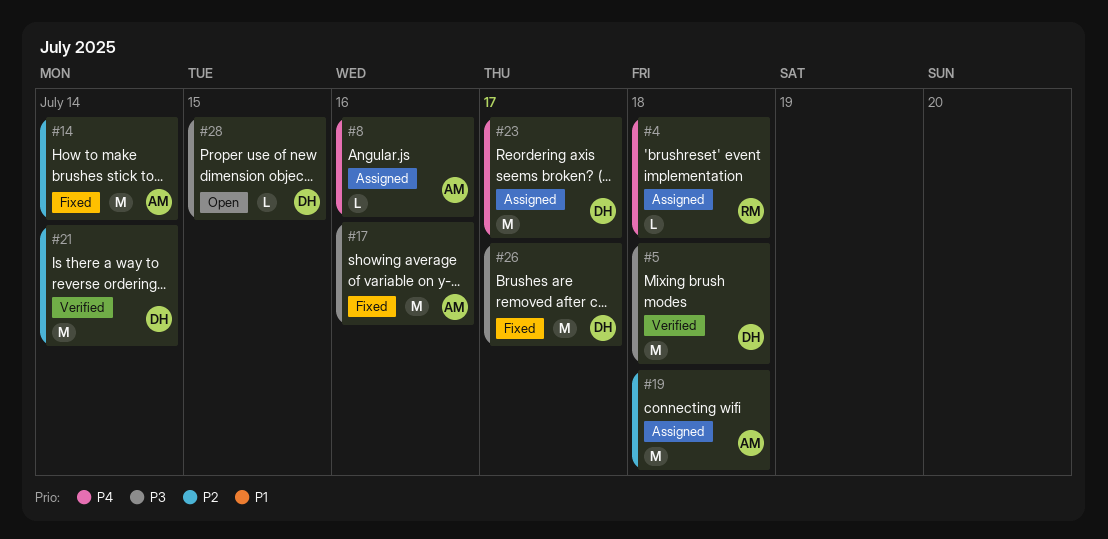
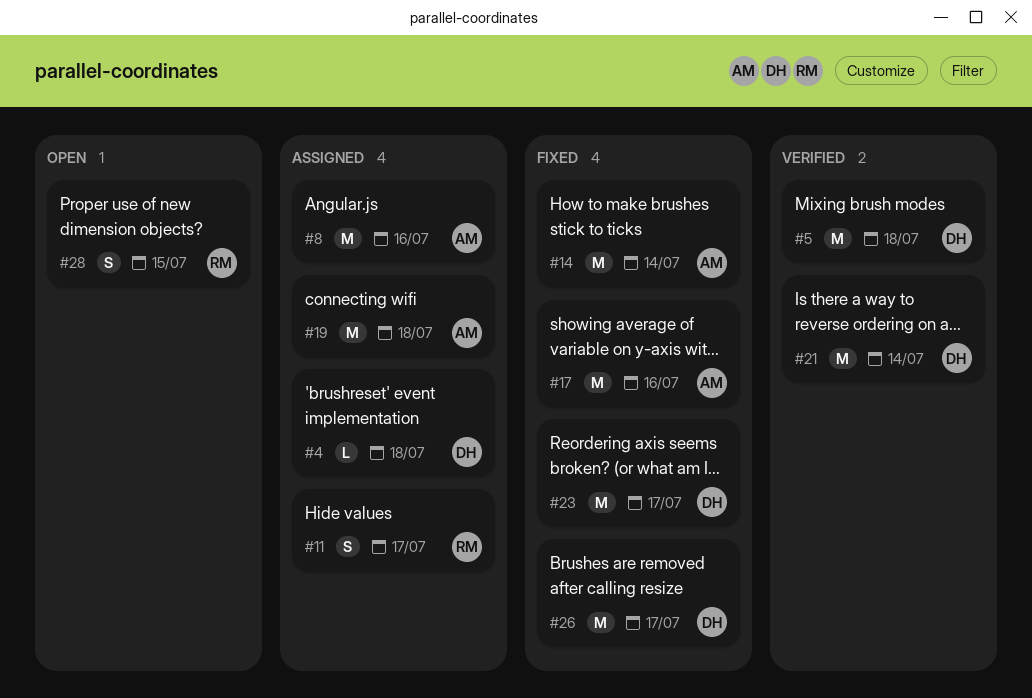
#4, owner: RM -> DH
#8, estimate: L -> M
#11: none -> present
#23, status: Assigned -> Fixed
#28, owner: DH -> RM
#28, estimate: L -> S

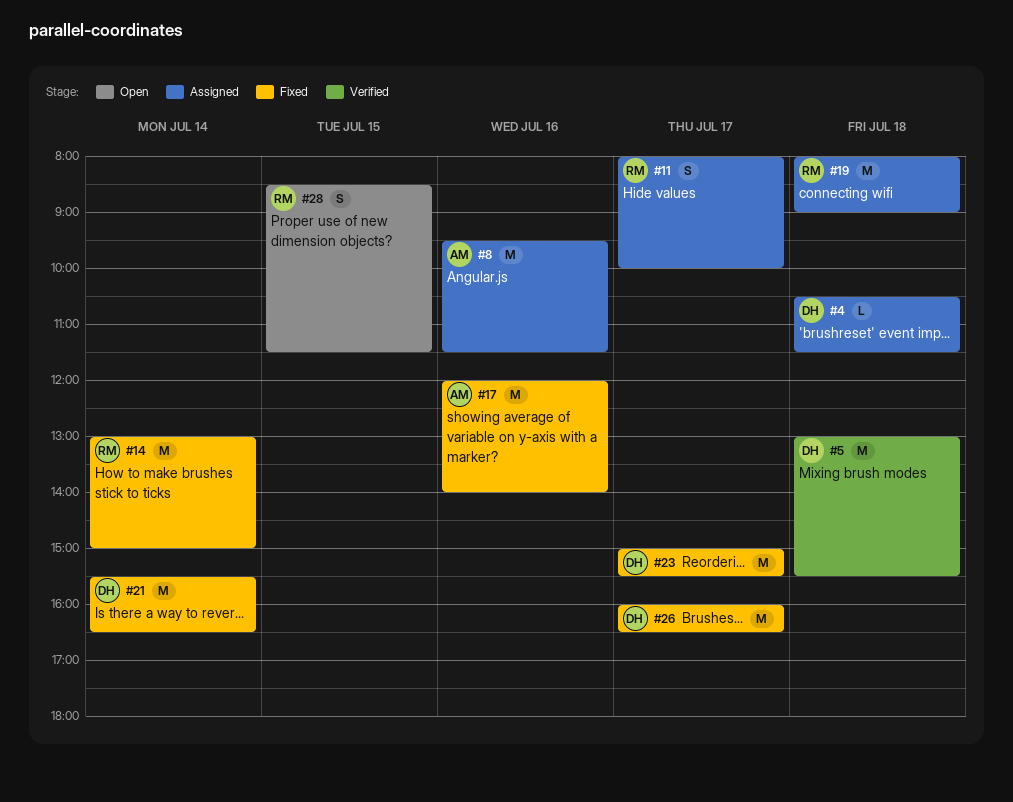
#14, owner: AM -> RM
#19, owner: AM -> RM
#21, status: Verified -> Fixed

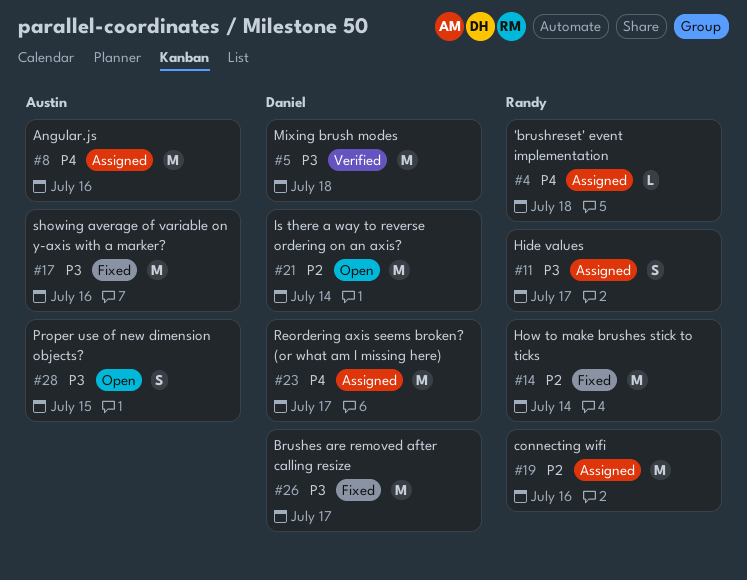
#4, owner: Daniel -> Randy
#19, day: Jul 18 -> Jul 16
#21, status: Fixed -> Open
#23, status: Fixed -> Assigned
#28, owner: Randy -> Austin

